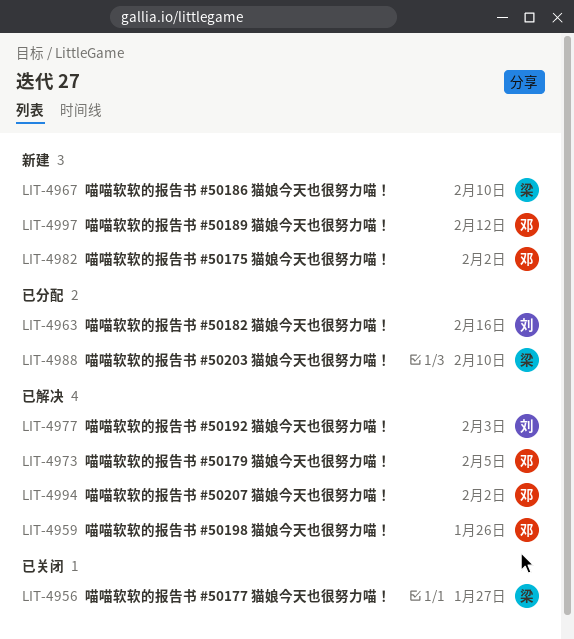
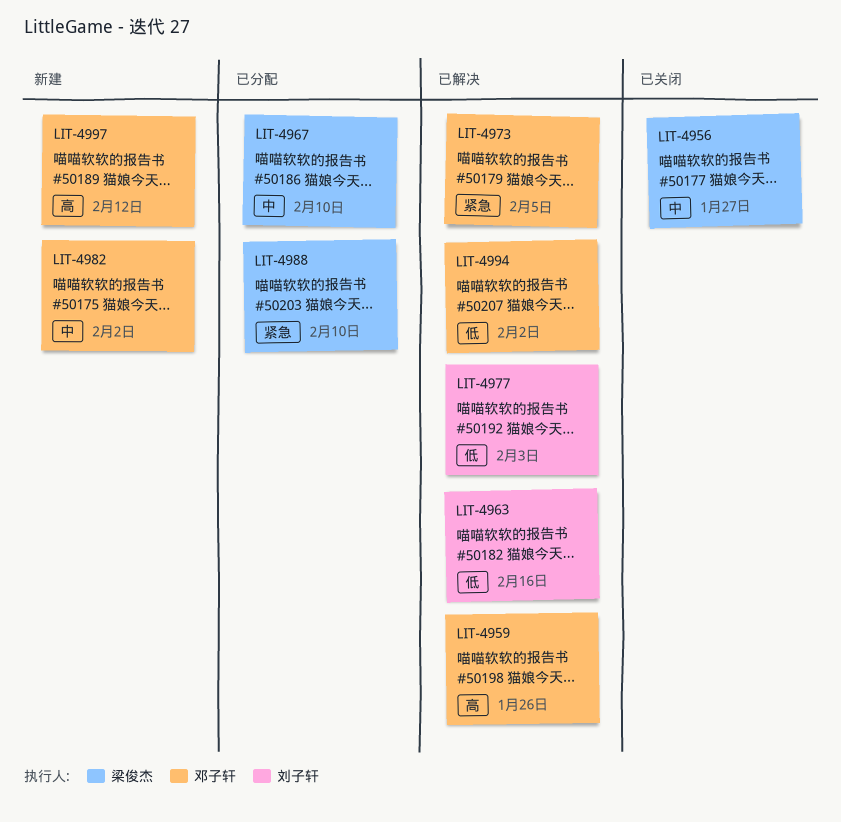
LIT-4963, status: 已分配 -> 已解决
LIT-4967, status: 新建 -> 已分配

